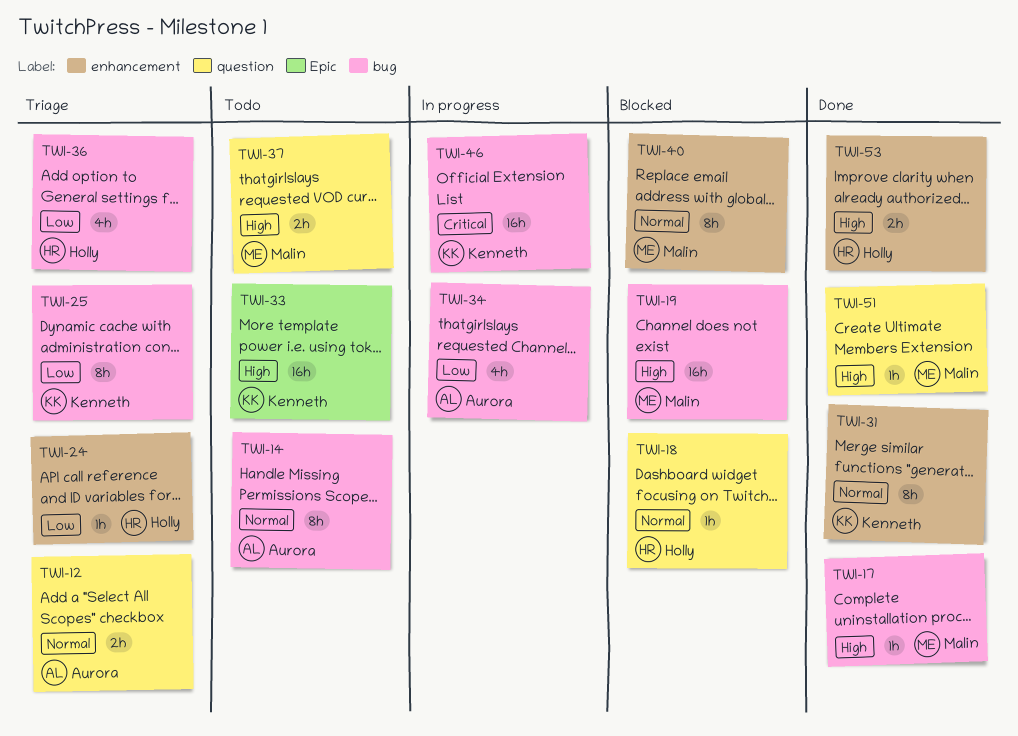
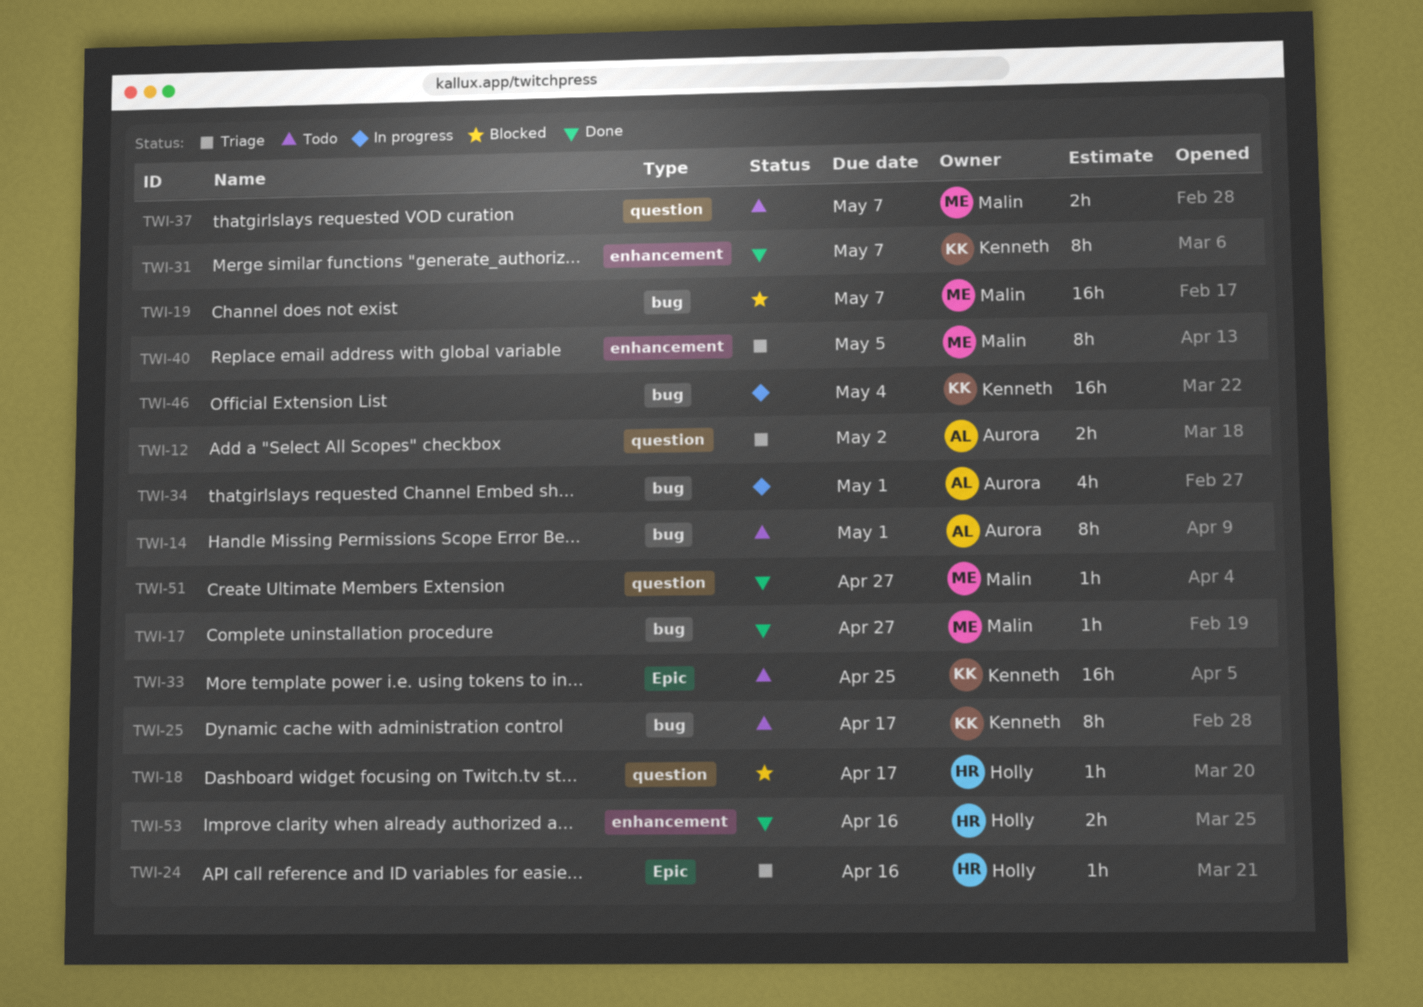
TWI-24, label: enhancement -> Epic
TWI-25, status: Triage -> Todo
TWI-36: present -> none
TWI-40, status: Blocked -> Triage

